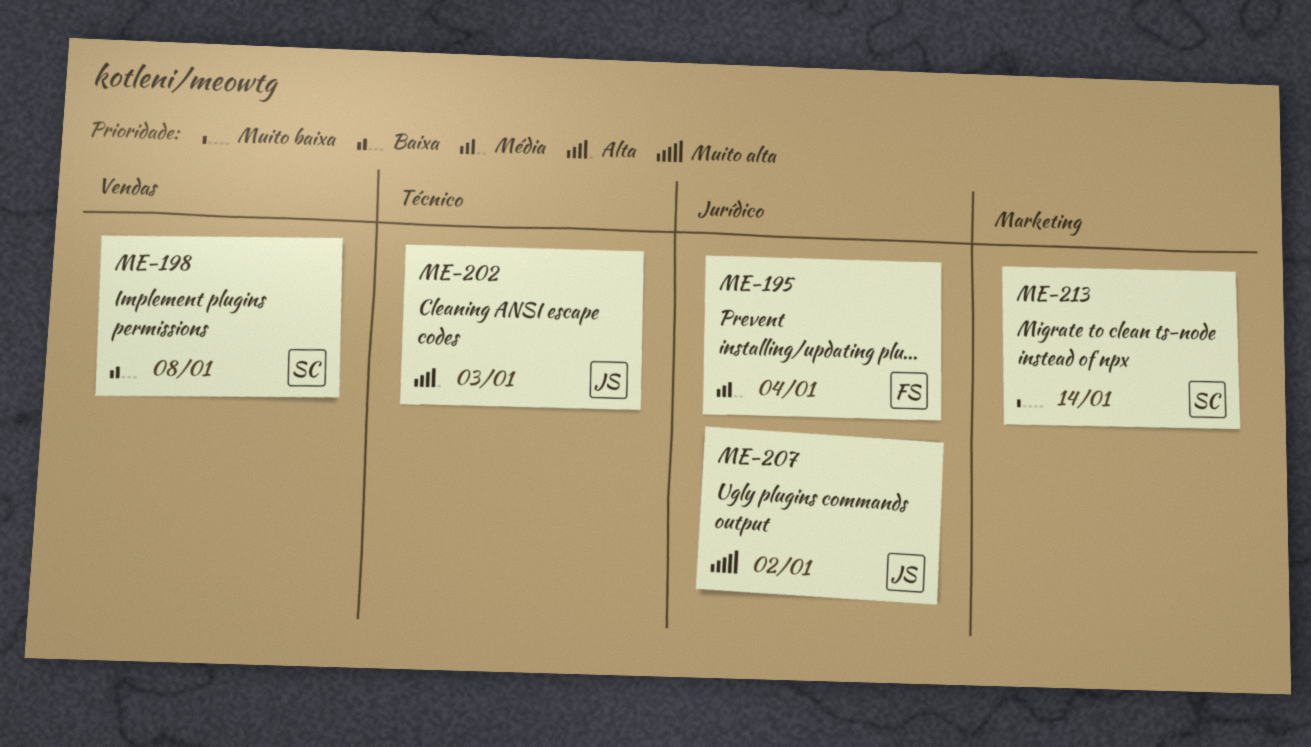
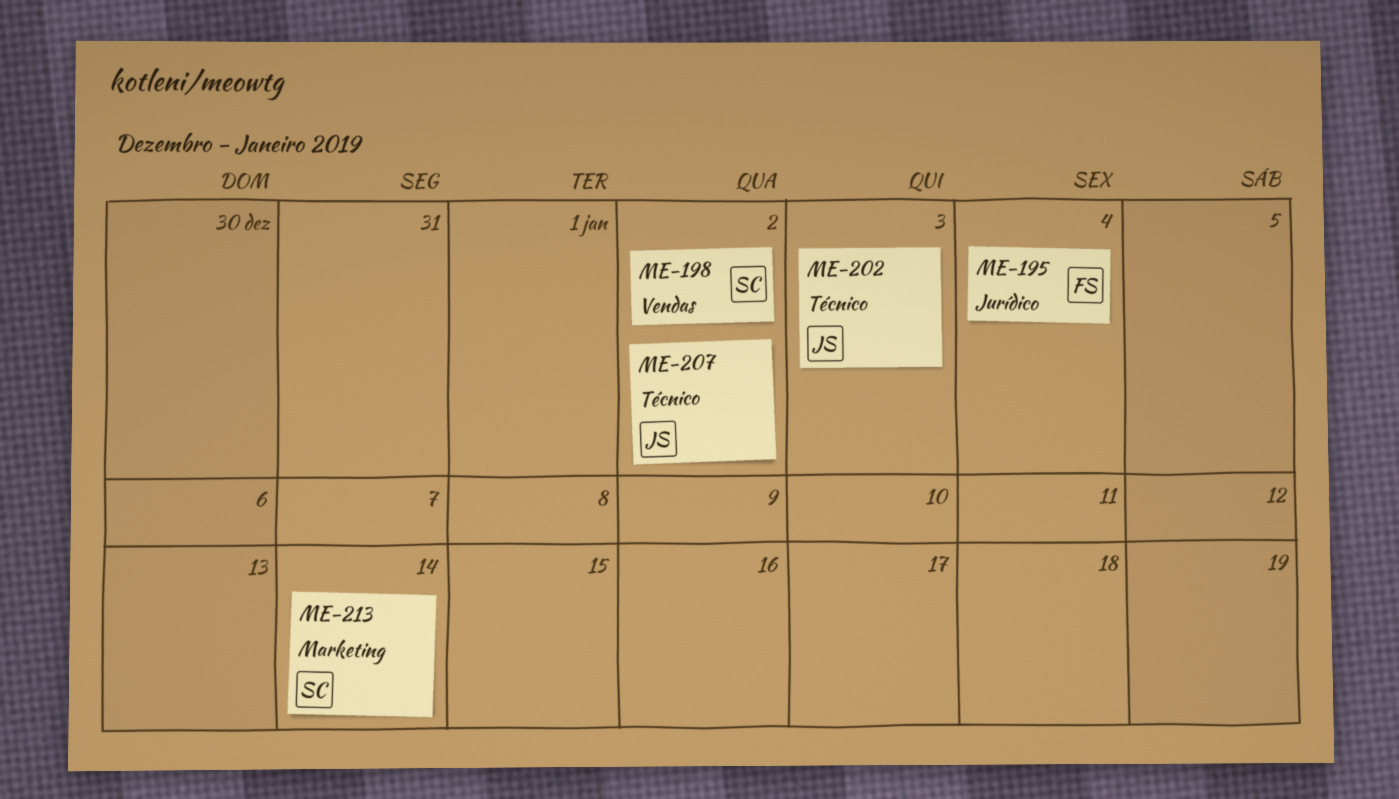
ME-198, due: Jan 8 -> Jan 2
ME-207, label: Jurídico -> Técnico

